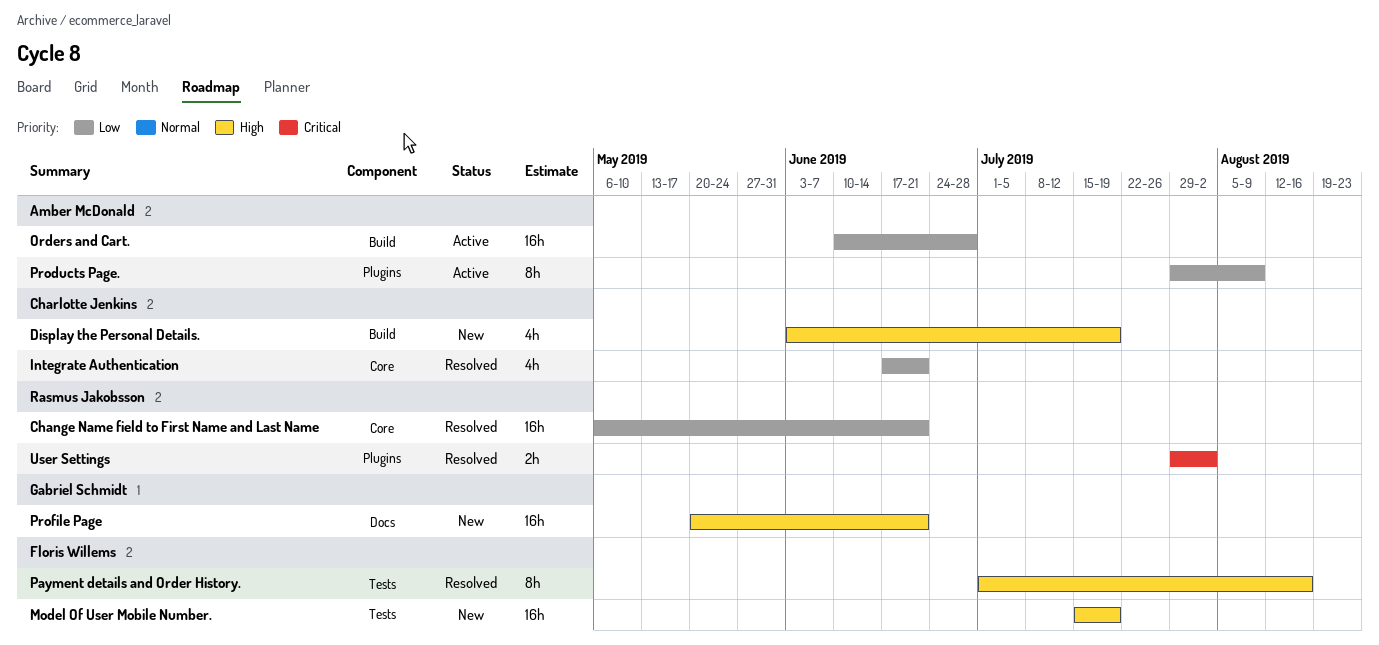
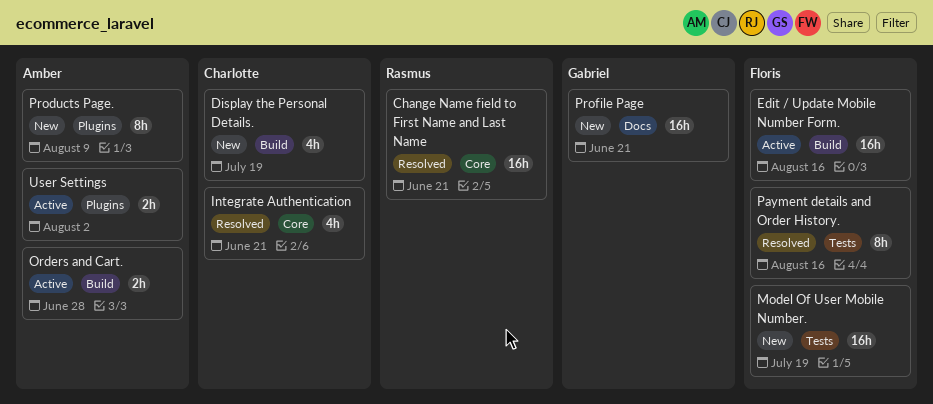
Edit / Update Mobile Number Form.: none -> present
Orders and Cart., estimate: 16h -> 2h
Products Page., status: Active -> New
User Settings, status: Resolved -> Active
User Settings, owner: Rasmus Jakobsson -> Amber McDonald

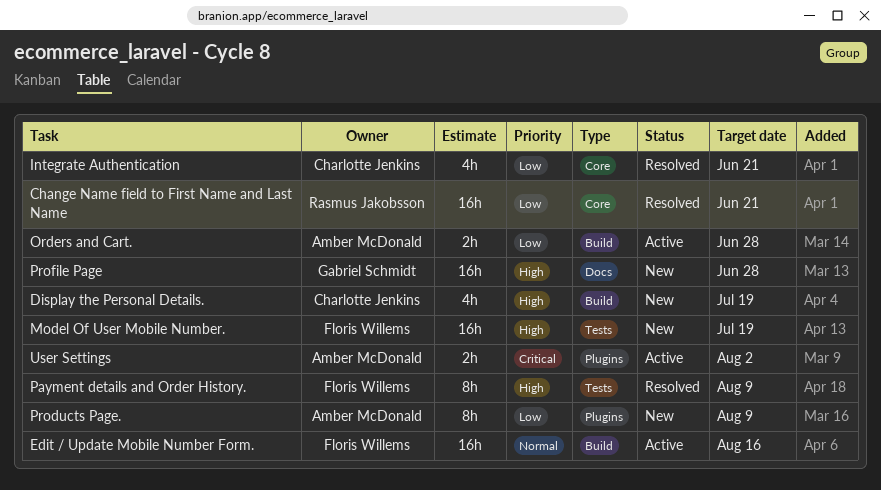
Payment details and Order History., due: Aug 16 -> Aug 9
Profile Page, due: Jun 21 -> Jun 28

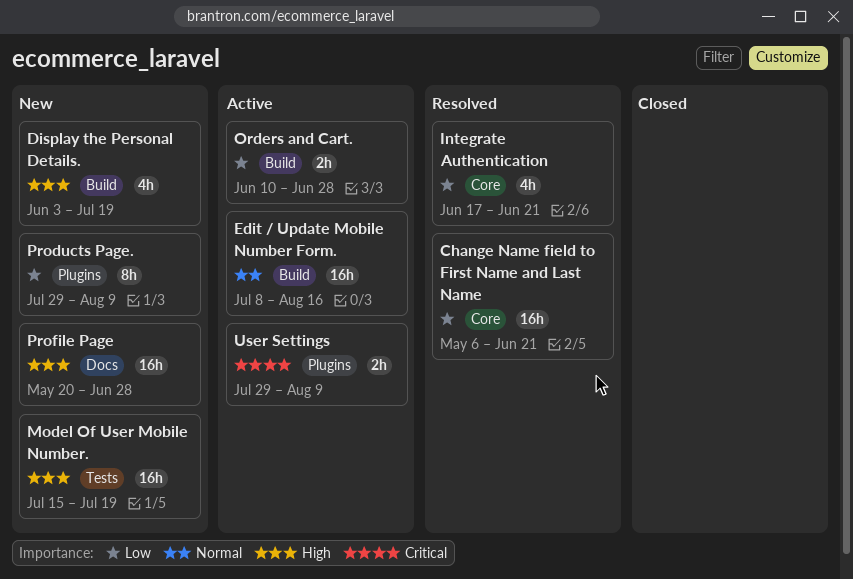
Payment details and Order History.: present -> none
User Settings, due: Aug 2 -> Aug 9

